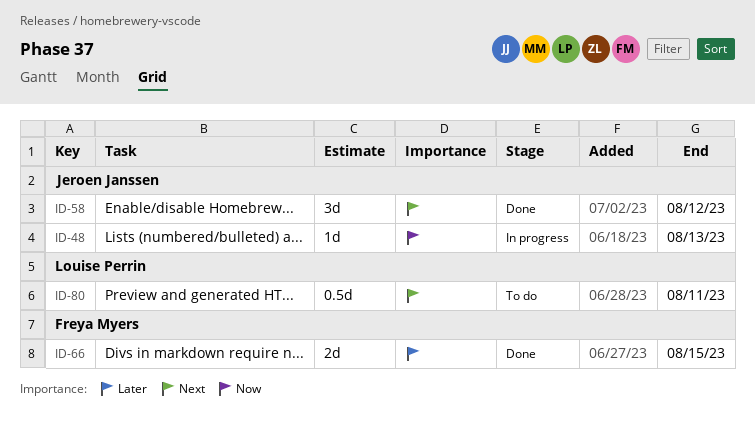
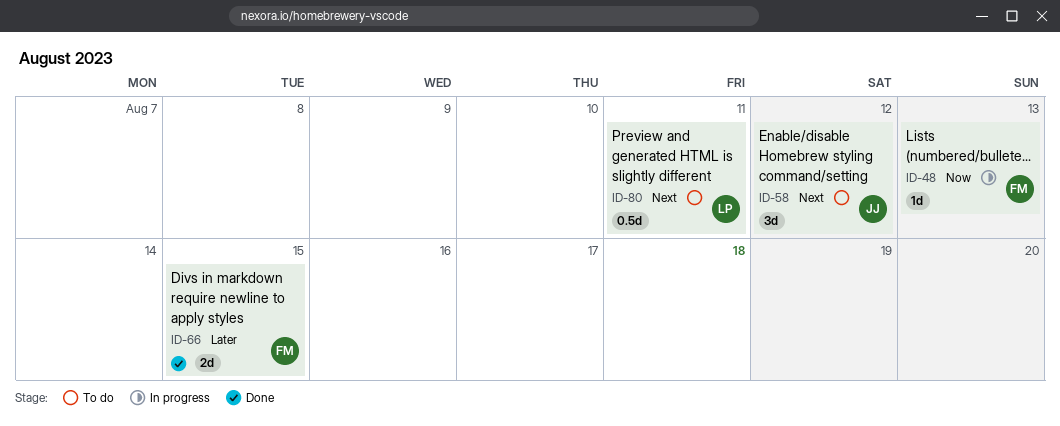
ID-48, owner: Jeroen Janssen -> Freya Myers
ID-58, status: Done -> To do

